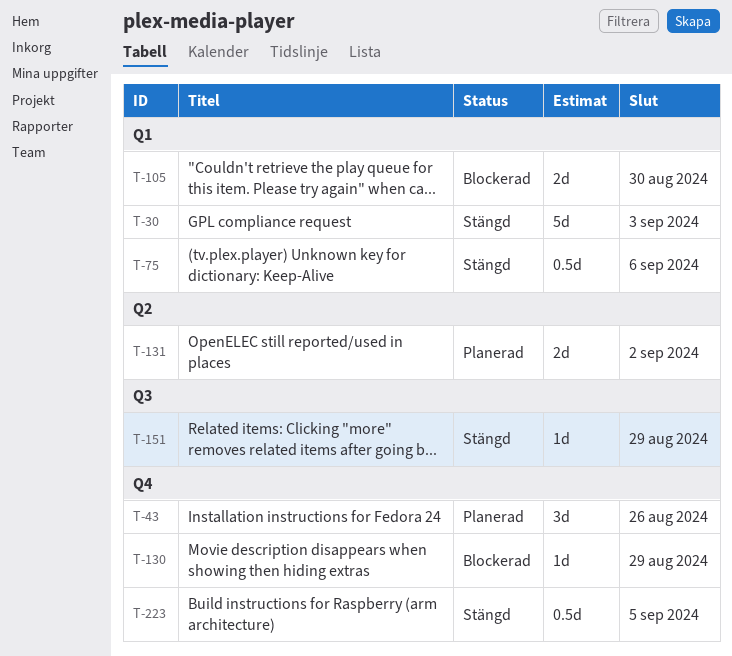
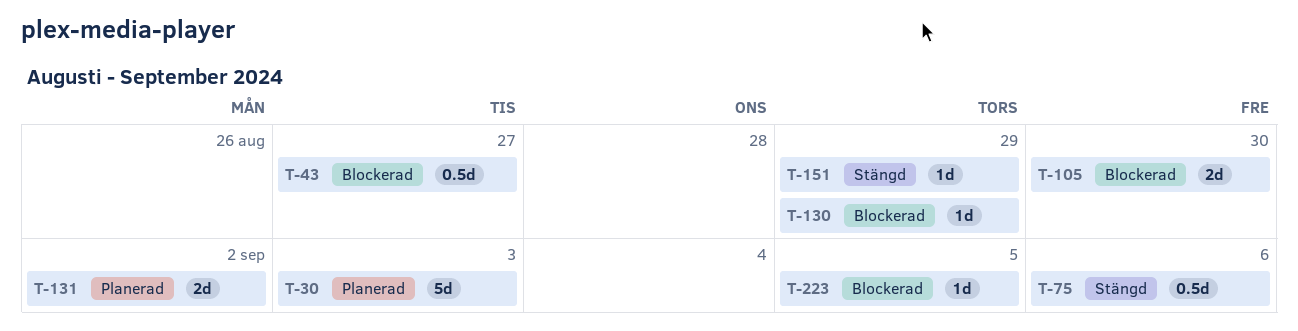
T-30, status: Stängd -> Planerad
T-43, status: Planerad -> Blockerad
T-43, estimate: 3d -> 0.5d
T-43, due: Aug 26 -> Aug 27
T-223, status: Stängd -> Blockerad
T-223, estimate: 0.5d -> 1d

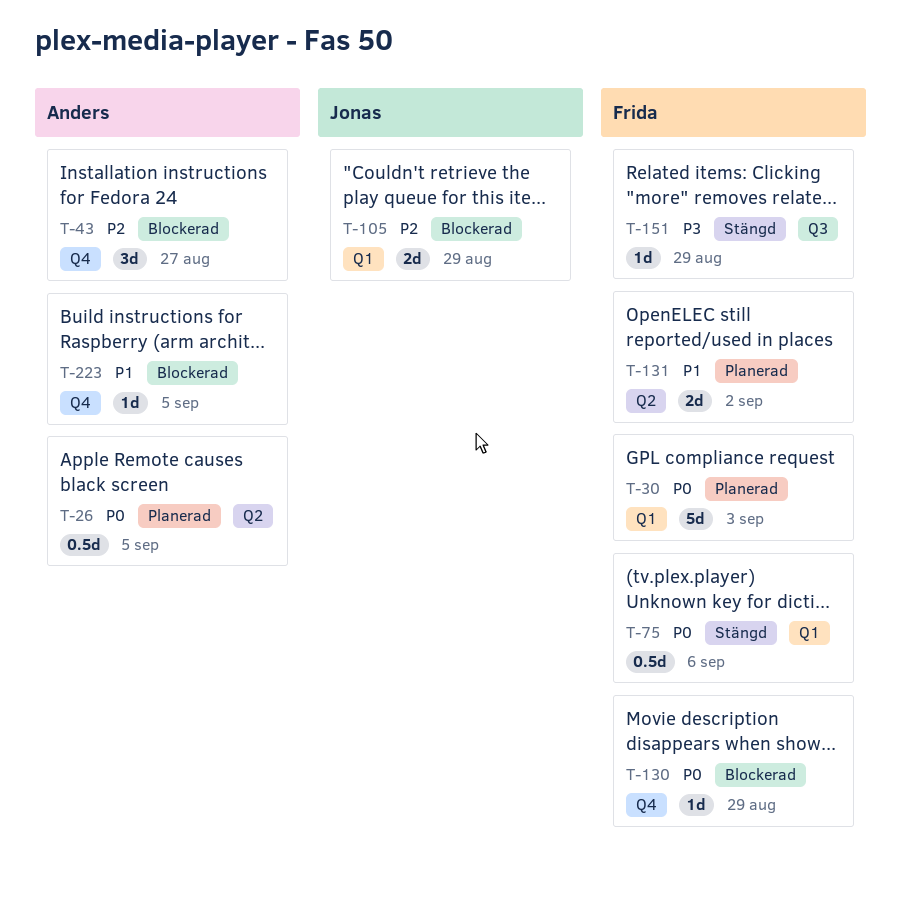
T-26: none -> present
T-43, estimate: 0.5d -> 3d
T-105, due: Aug 30 -> Aug 29

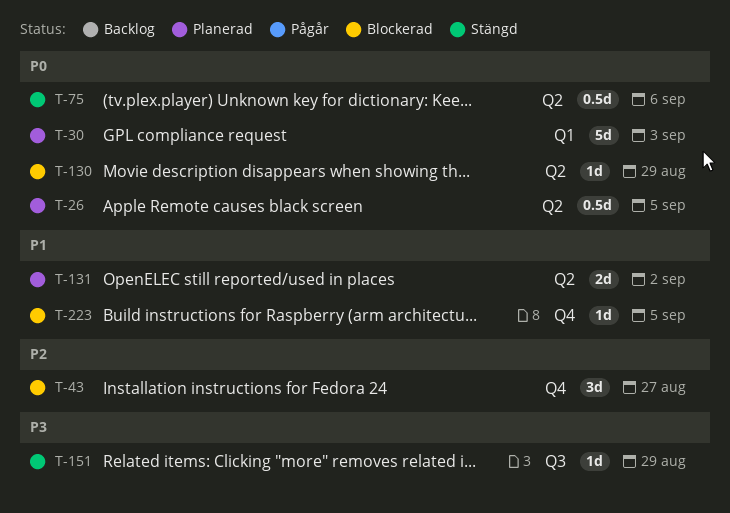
T-75, label: Q1 -> Q2
T-105: present -> none
T-130, label: Q4 -> Q2

